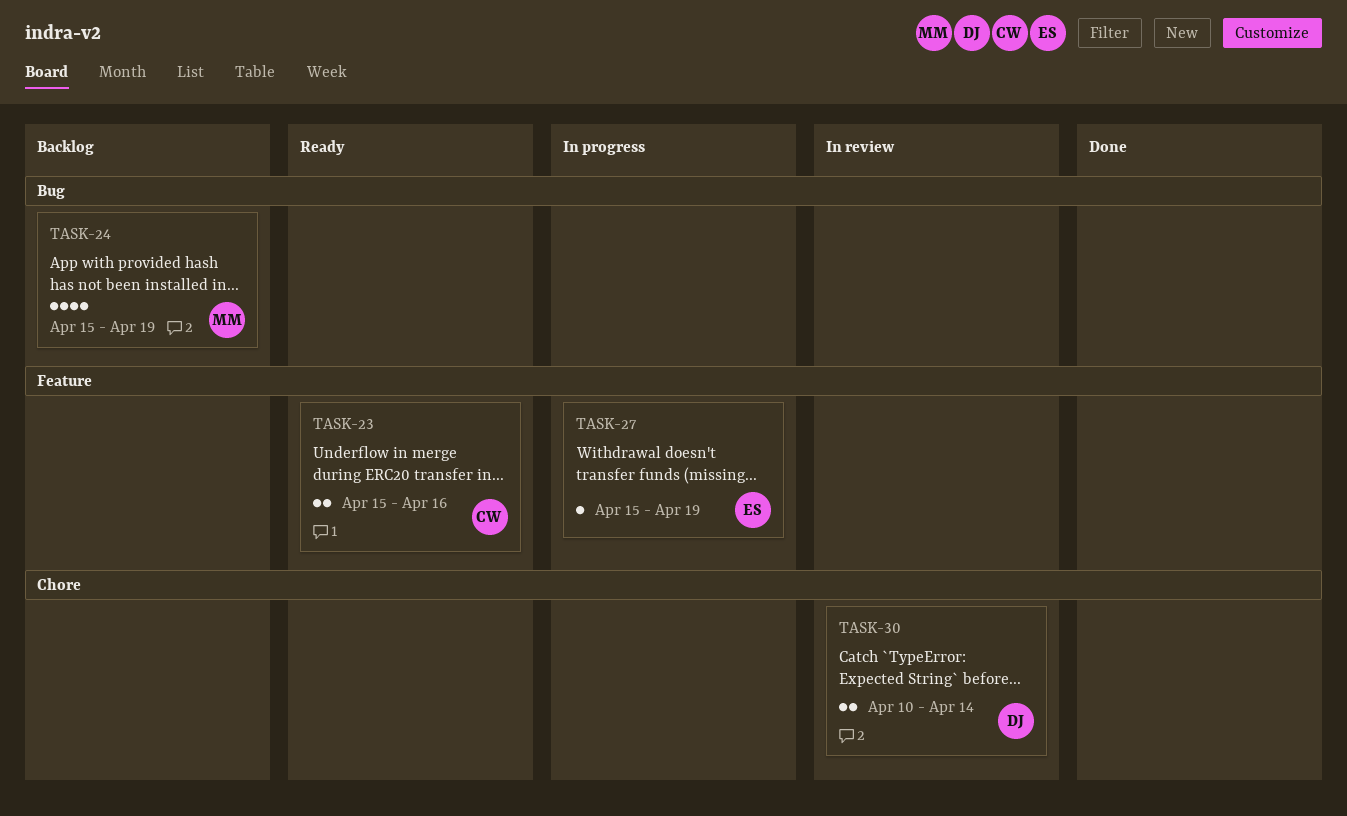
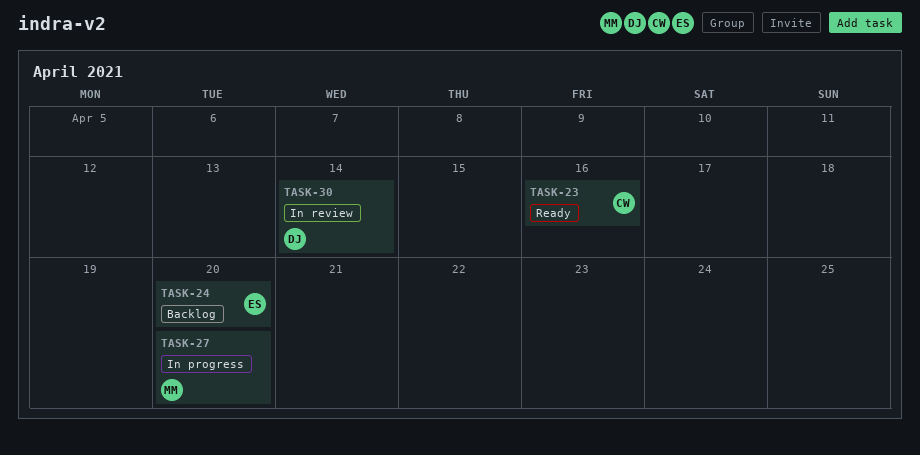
TASK-24, owner: MM -> ES
TASK-24, due: Apr 19 -> Apr 20
TASK-27, owner: ES -> MM
TASK-27, due: Apr 19 -> Apr 20

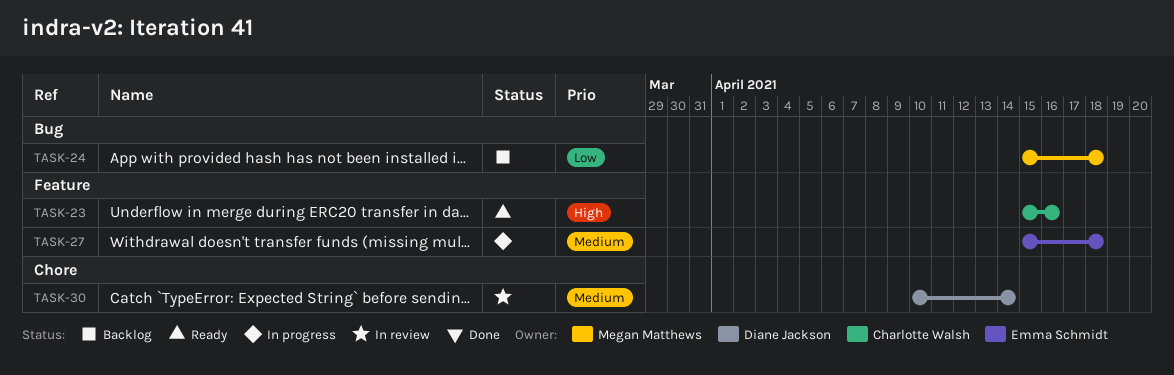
TASK-24, owner: Emma Schmidt -> Megan Matthews
TASK-24, due: Apr 20 -> Apr 18
TASK-27, owner: Megan Matthews -> Emma Schmidt
TASK-27, due: Apr 20 -> Apr 18

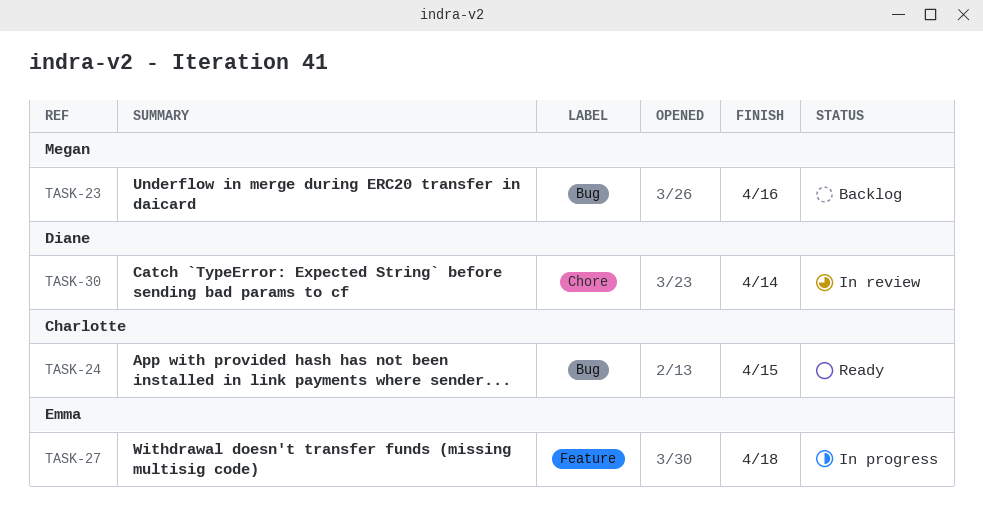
TASK-23, status: Ready -> Backlog
TASK-23, owner: Charlotte Walsh -> Megan Matthews
TASK-23, label: Feature -> Bug
TASK-24, status: Backlog -> Ready
TASK-24, owner: Megan Matthews -> Charlotte Walsh
TASK-24, due: Apr 18 -> Apr 15

